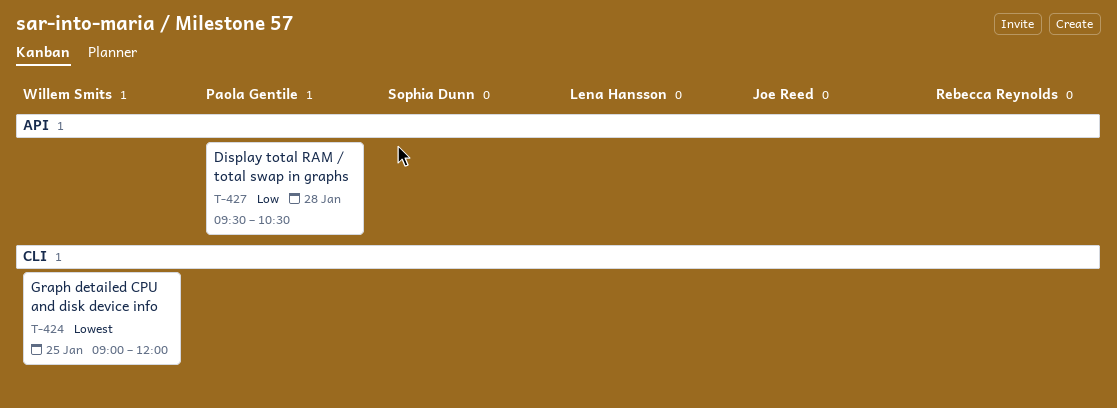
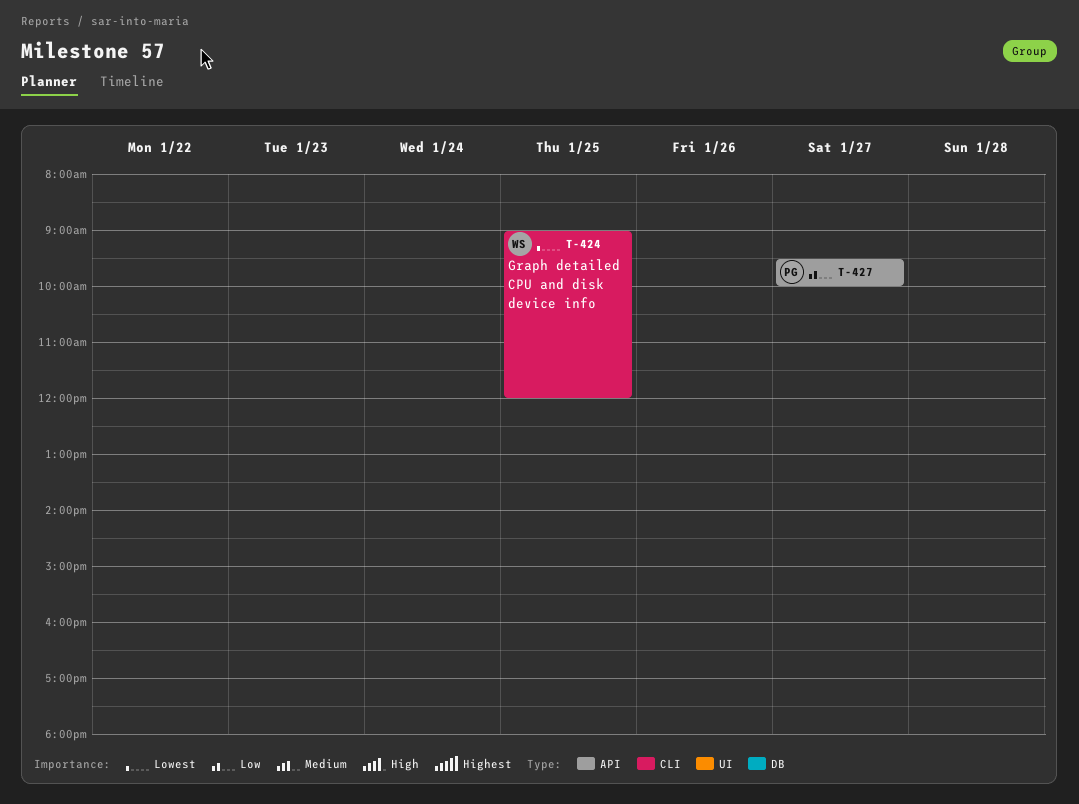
T-427, day: Jan 28 -> Jan 27
T-427, ends: 10:30 -> 10:00

